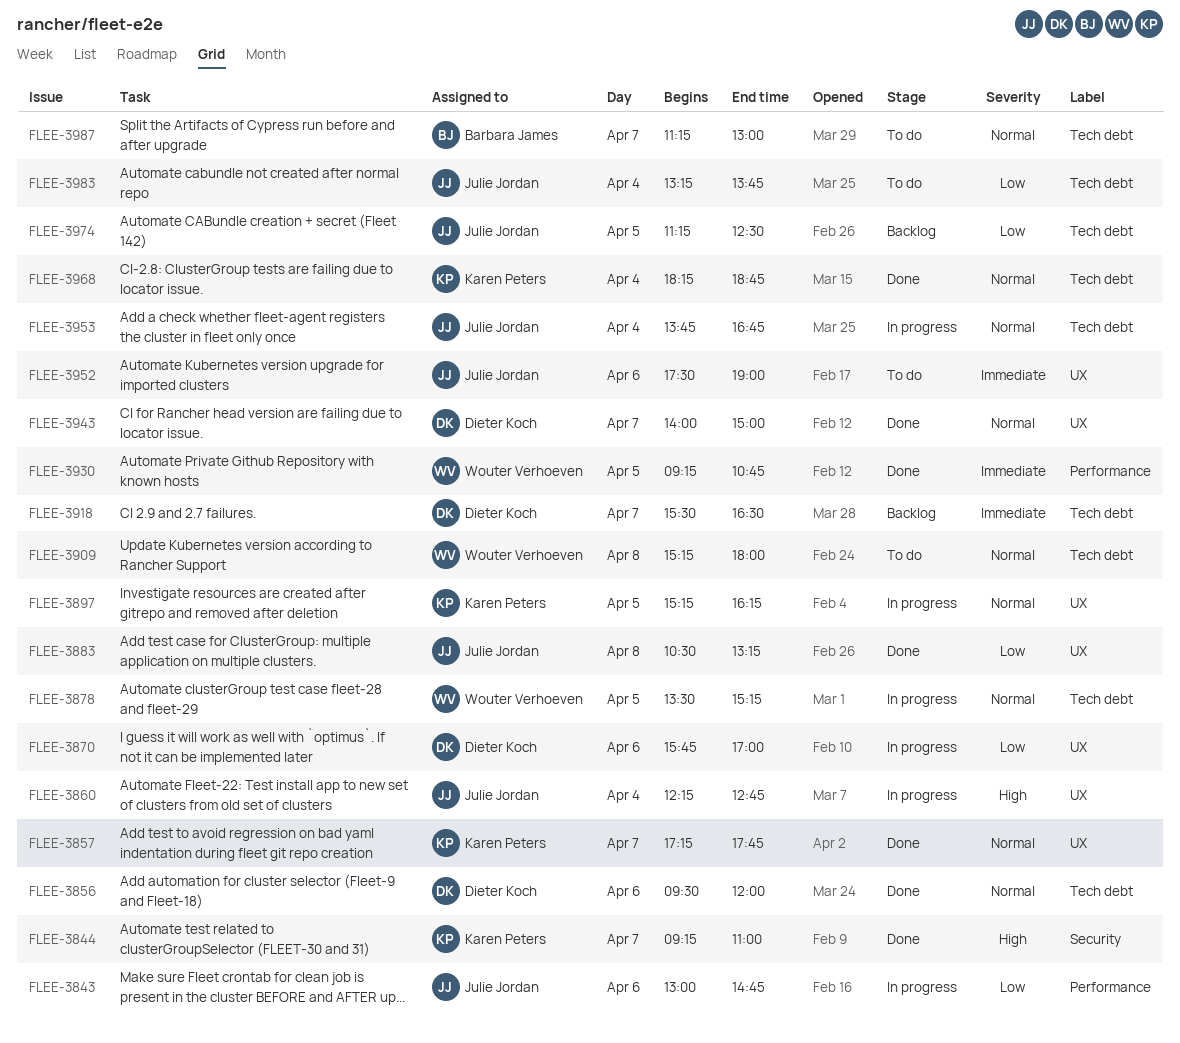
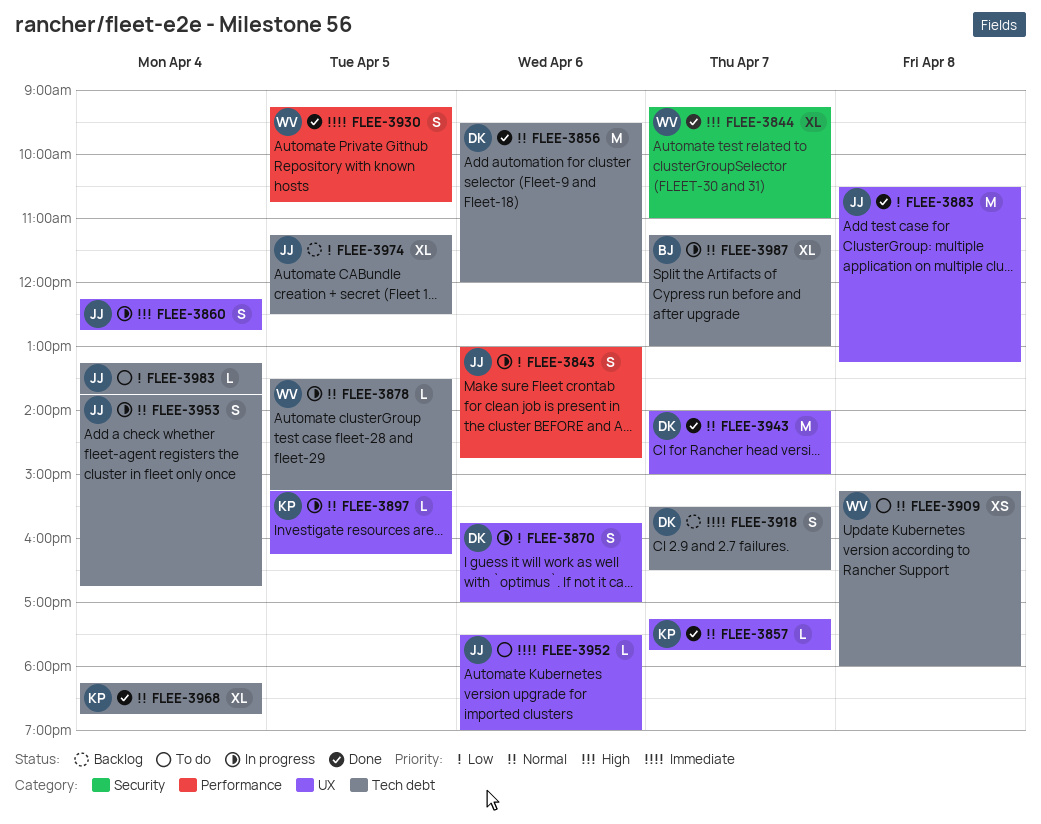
FLEE-3844, owner: Karen Peters -> Wouter Verhoeven
FLEE-3987, status: To do -> In progress

